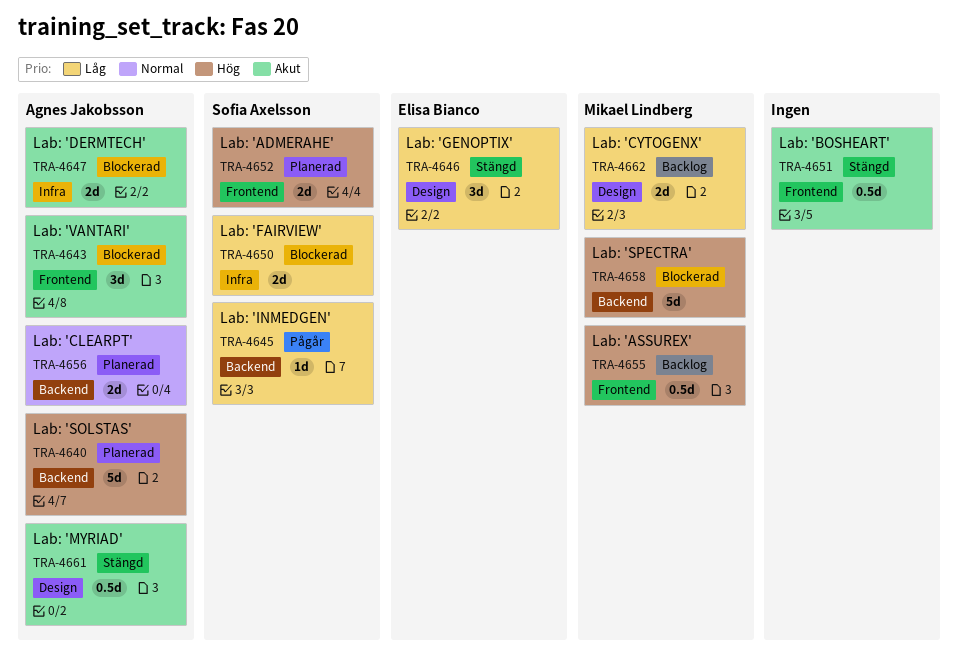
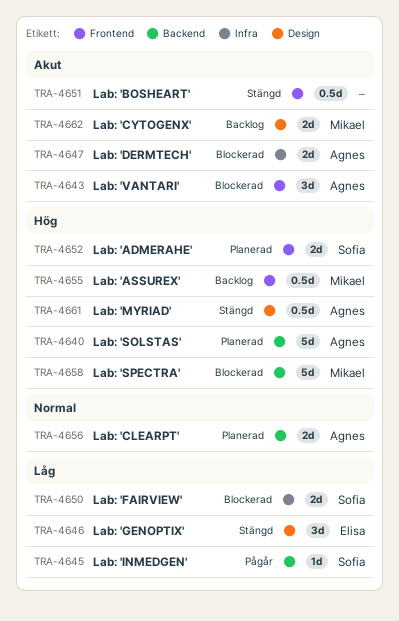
TRA-4661, priority: Akut -> Hög
TRA-4662, priority: Låg -> Akut

